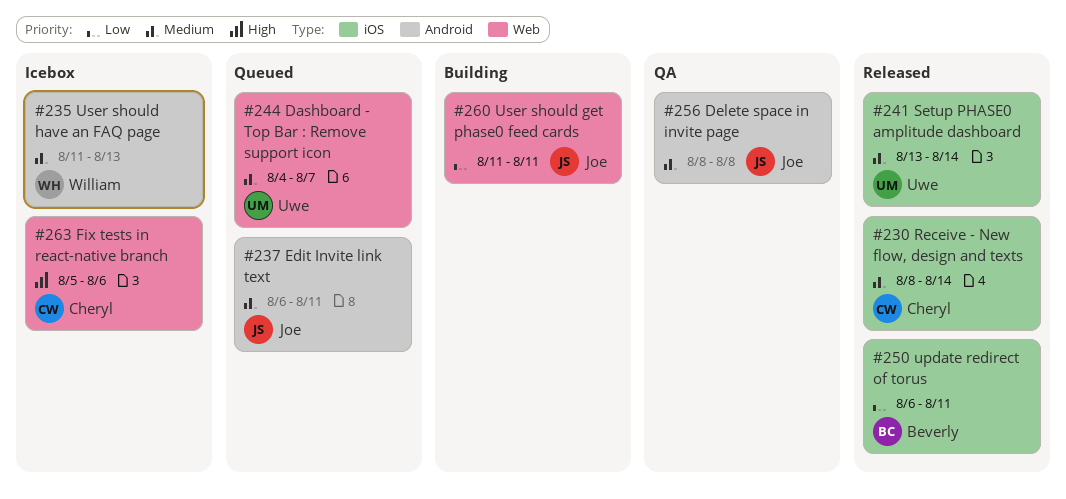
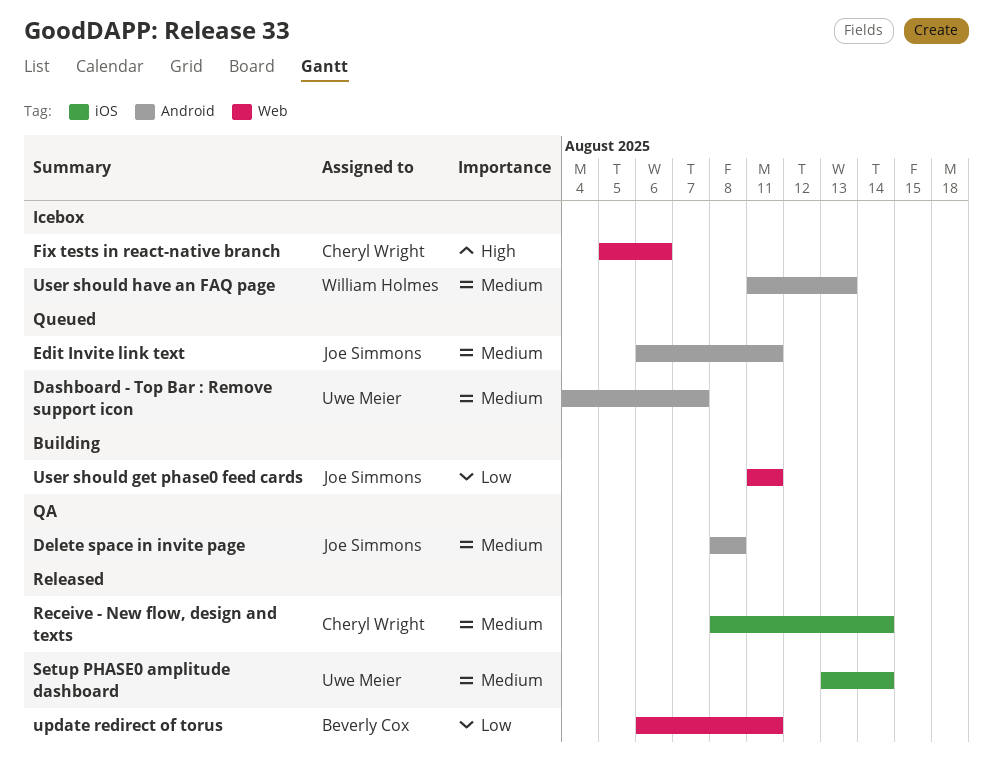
Dashboard - Top Bar : Remove support icon, label: Web -> Android
update redirect of torus, label: iOS -> Web

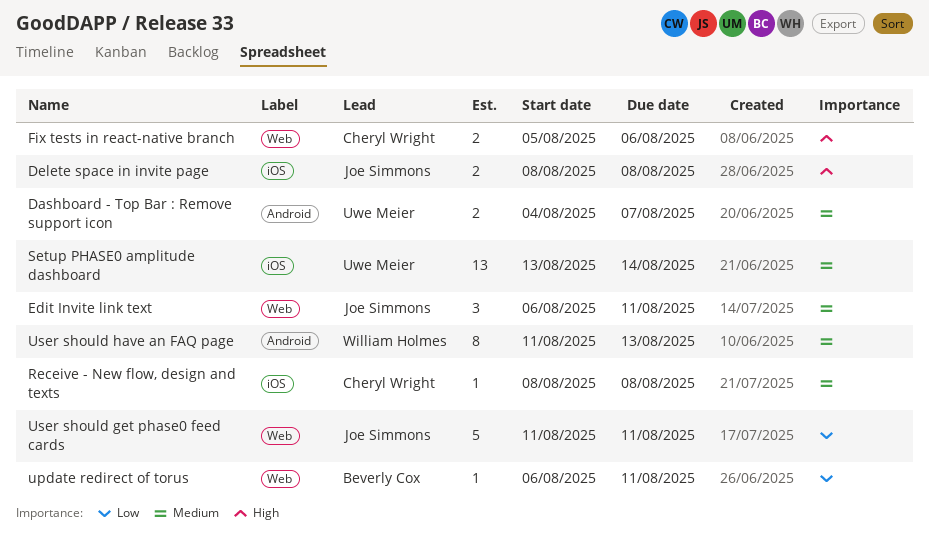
Delete space in invite page, priority: Medium -> High
Delete space in invite page, label: Android -> iOS
Edit Invite link text, label: Android -> Web
Receive - New flow, design and texts, due: Aug 14 -> Aug 8

